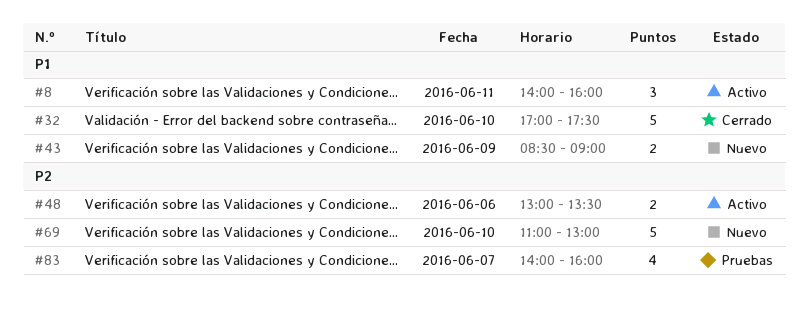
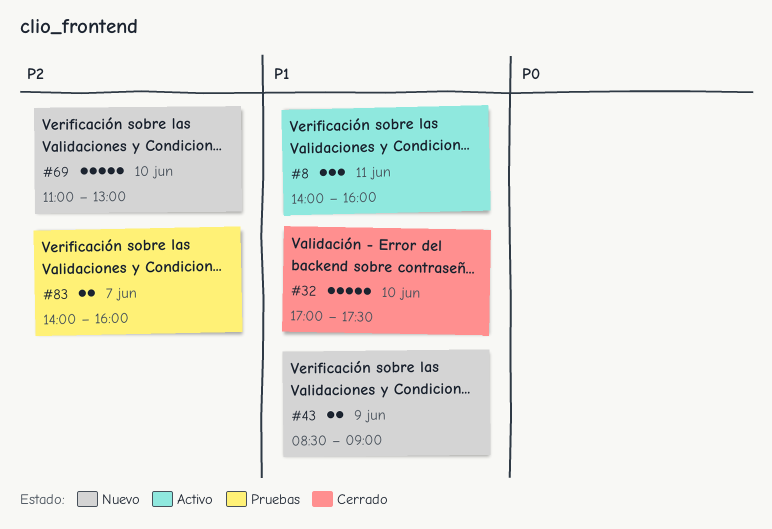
#48: present -> none
#83, estimate: 4 -> 2

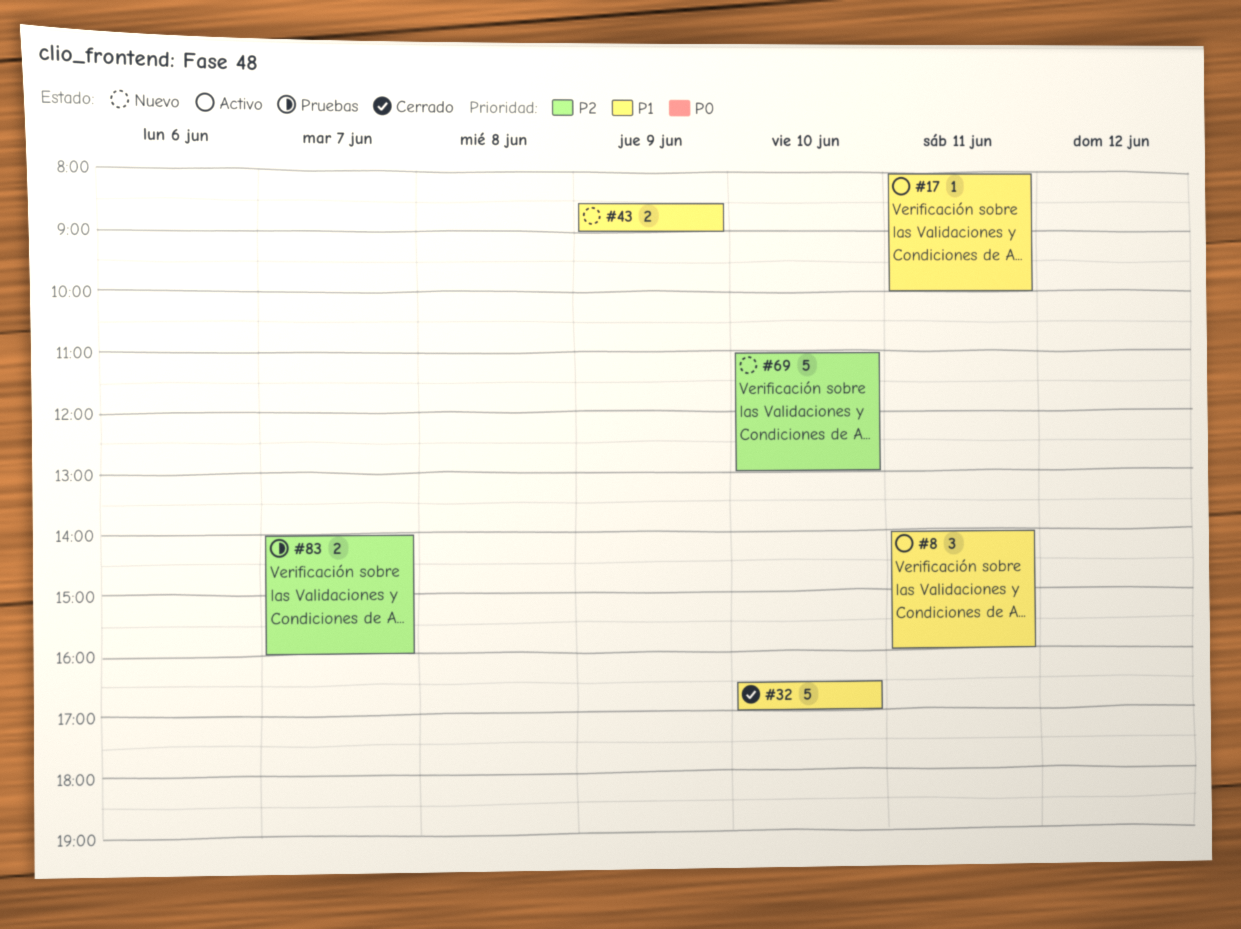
#17: none -> present
#32, begins: 17:00 -> 16:30
#32, ends: 17:30 -> 17:00

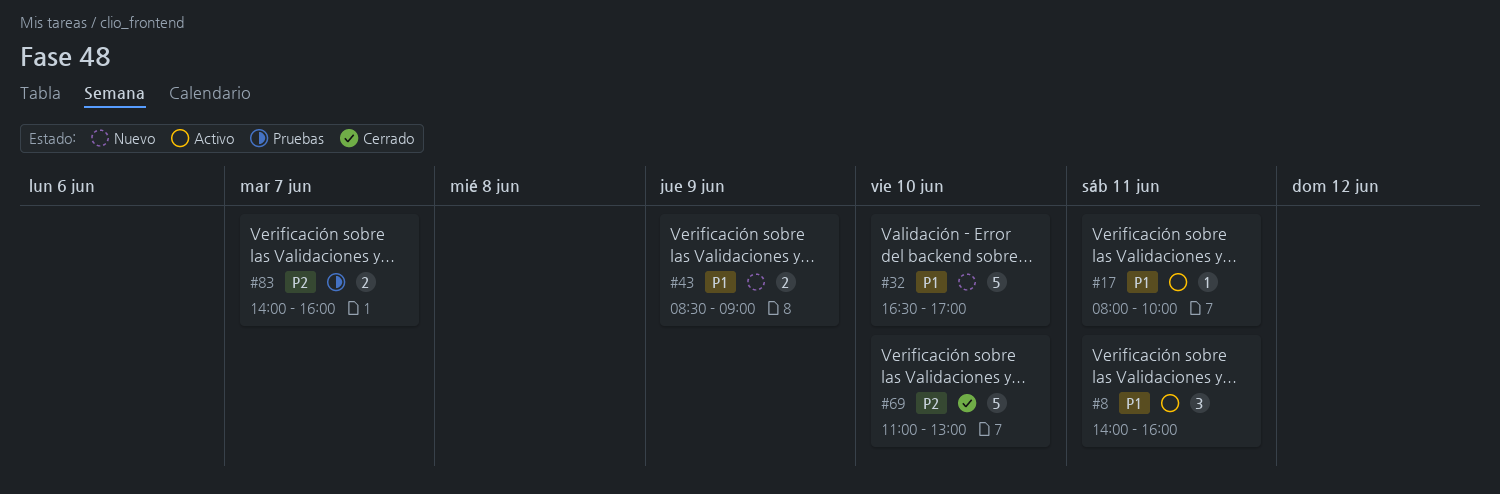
#32, status: Cerrado -> Nuevo
#69, status: Nuevo -> Cerrado

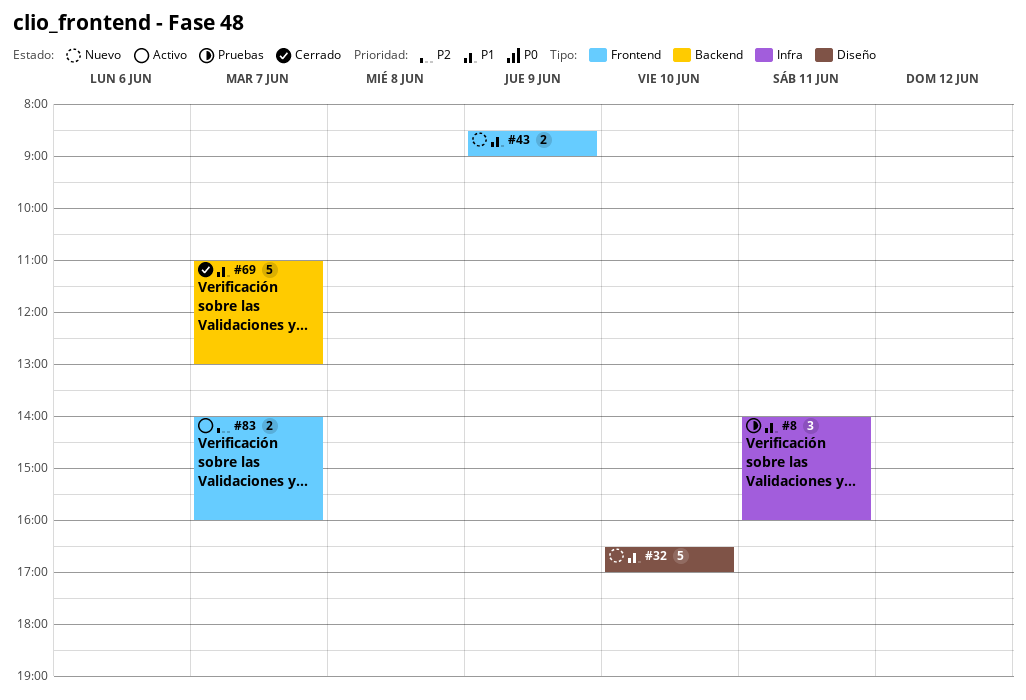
#8, status: Activo -> Pruebas
#17: present -> none
#69, priority: P2 -> P1
#69, day: Jun 10 -> Jun 7
#83, status: Pruebas -> Activo

